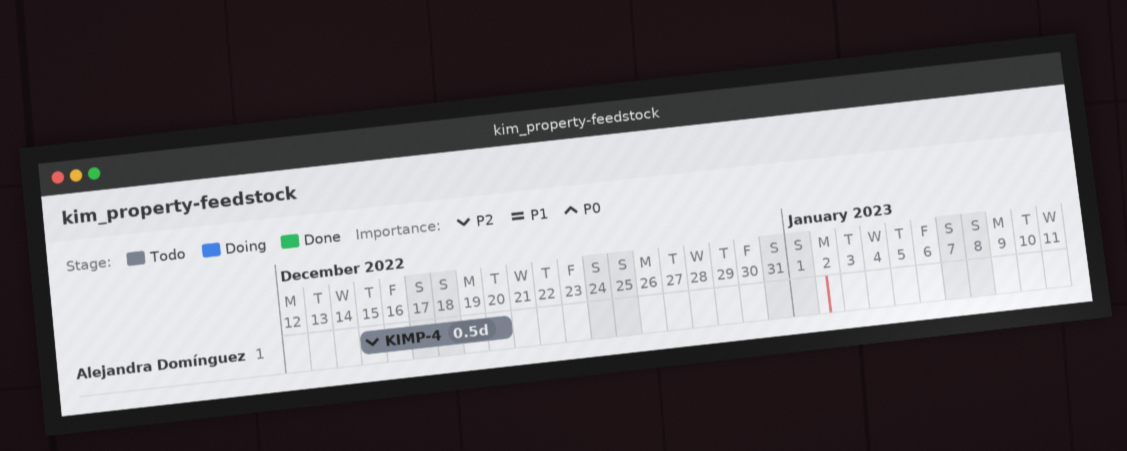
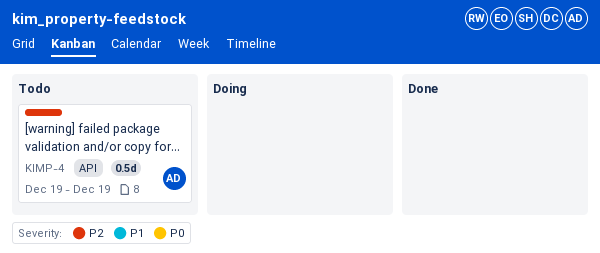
KIMP-4, start: Dec 15 -> Dec 19
KIMP-4, due: Dec 20 -> Dec 19

